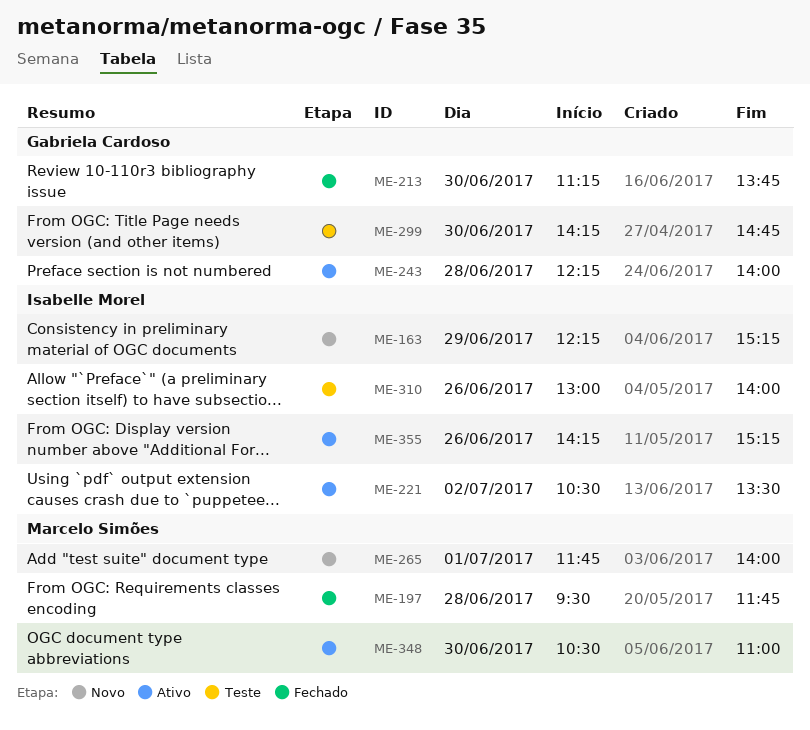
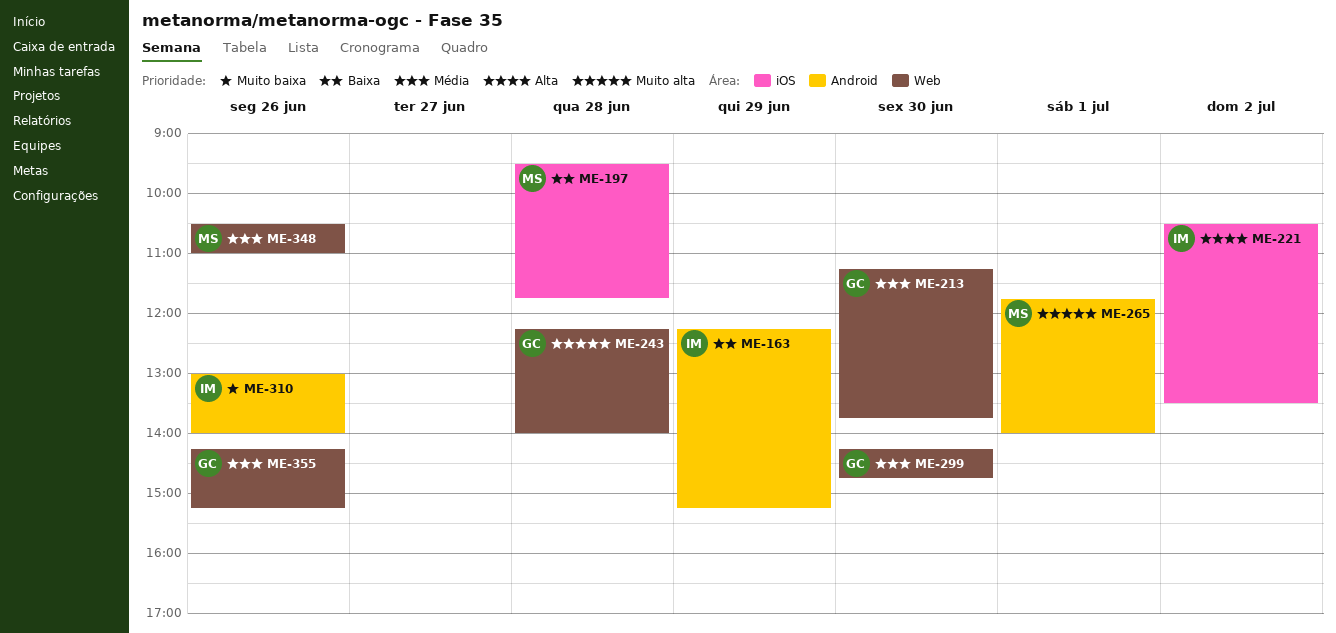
ME-348, day: Jun 30 -> Jun 26
ME-355, owner: Isabelle Morel -> Gabriela Cardoso

